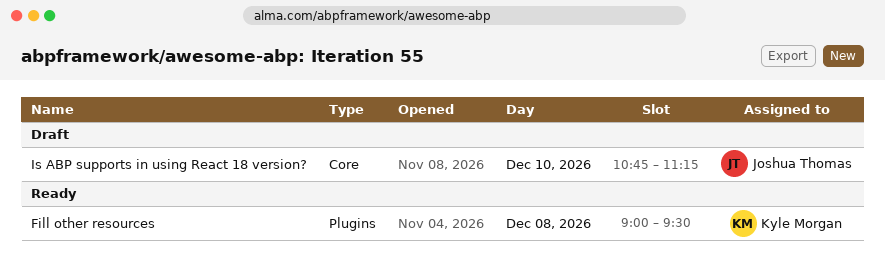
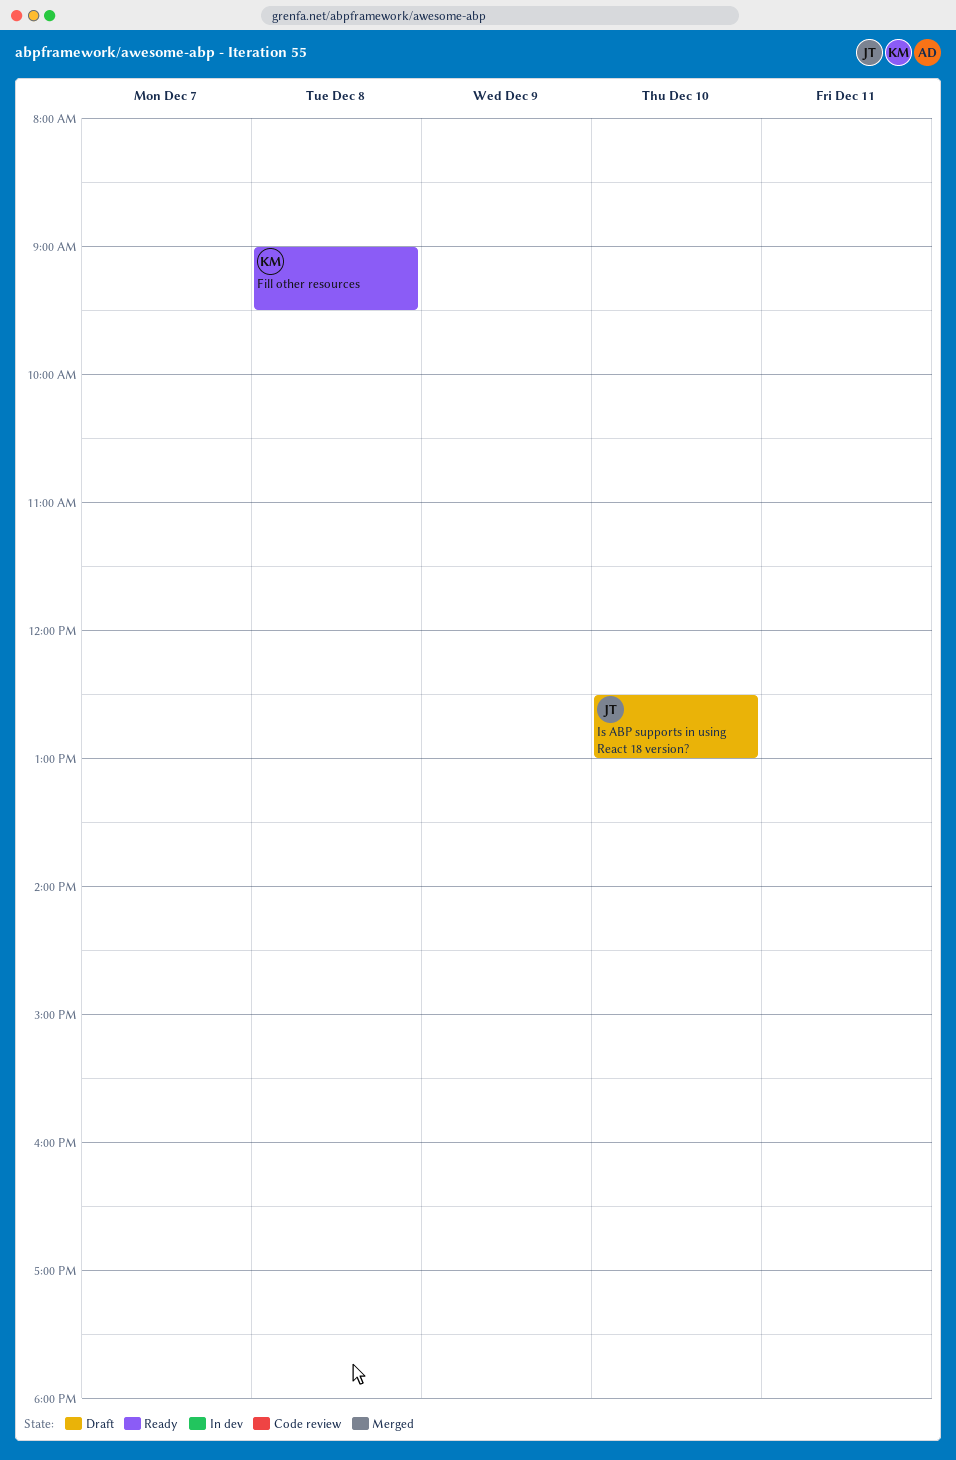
Is ABP supports in using React 18 version?, begins: 10:45 -> 12:30
Is ABP supports in using React 18 version?, ends: 11:15 -> 13:00

